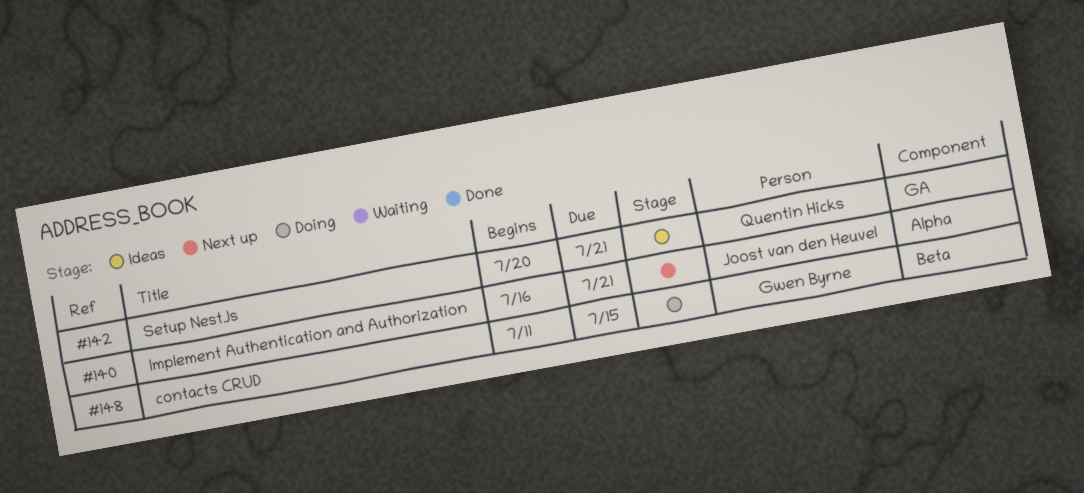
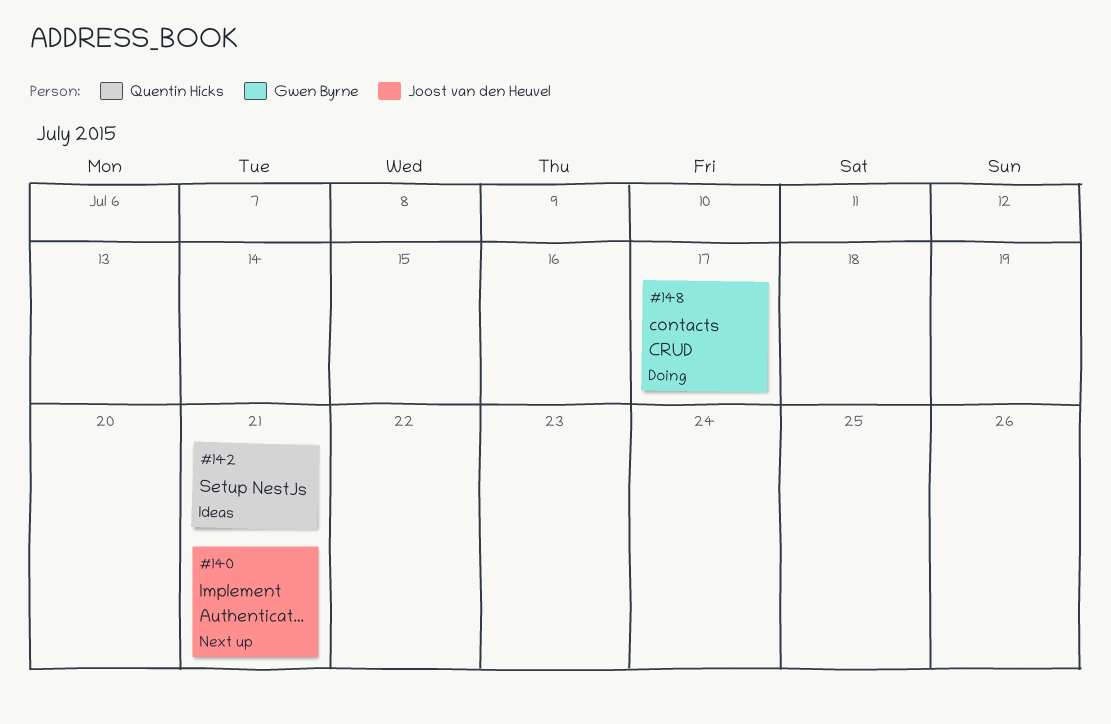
#148, due: Jul 15 -> Jul 17

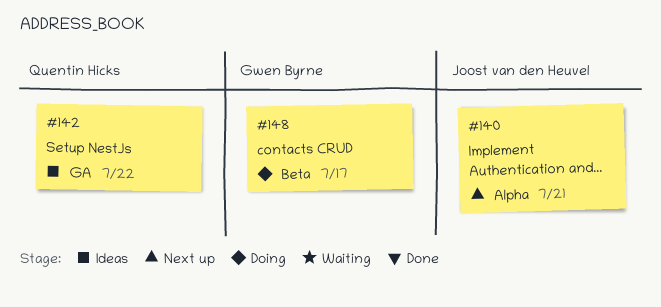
#142, due: Jul 21 -> Jul 22

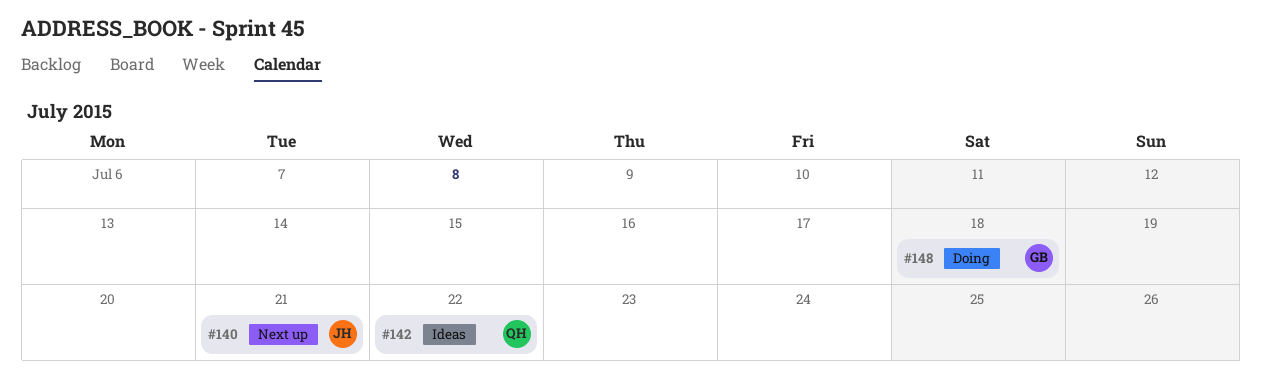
#148, due: Jul 17 -> Jul 18

